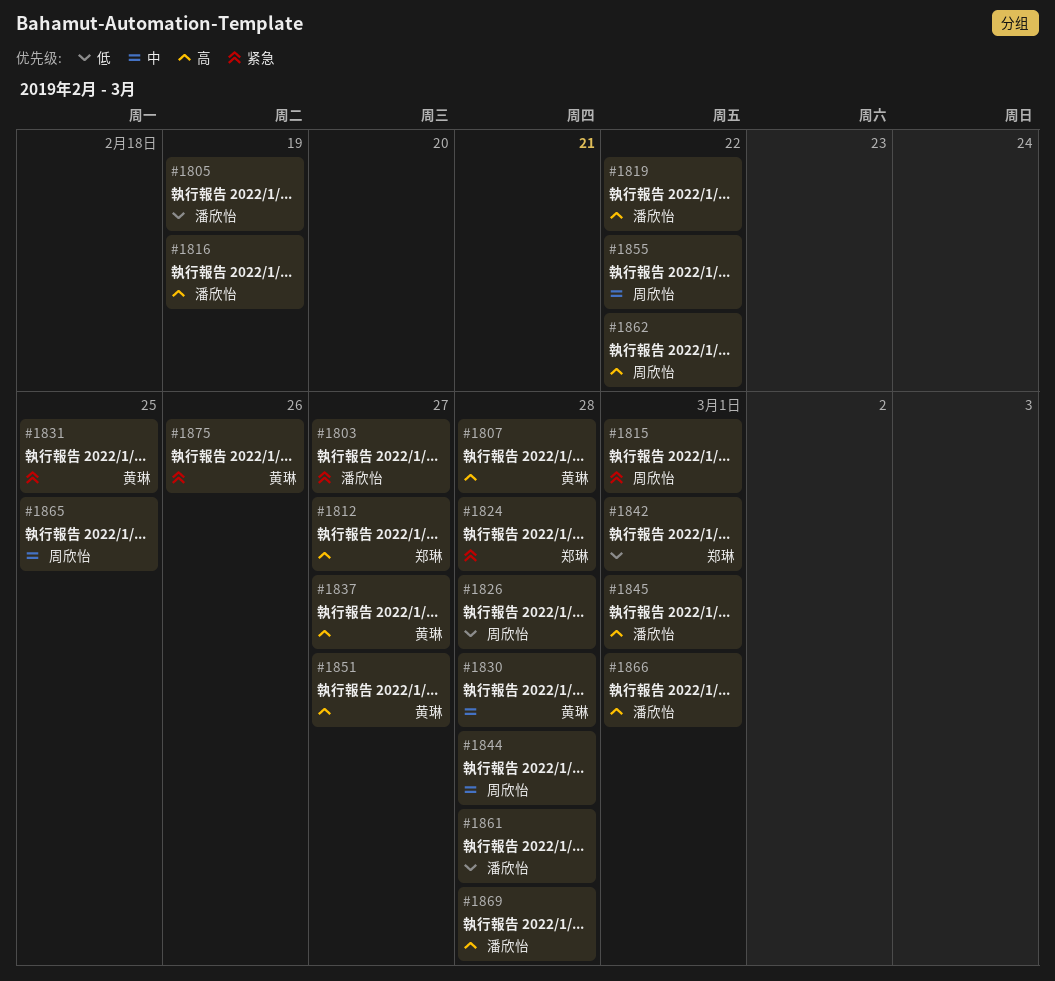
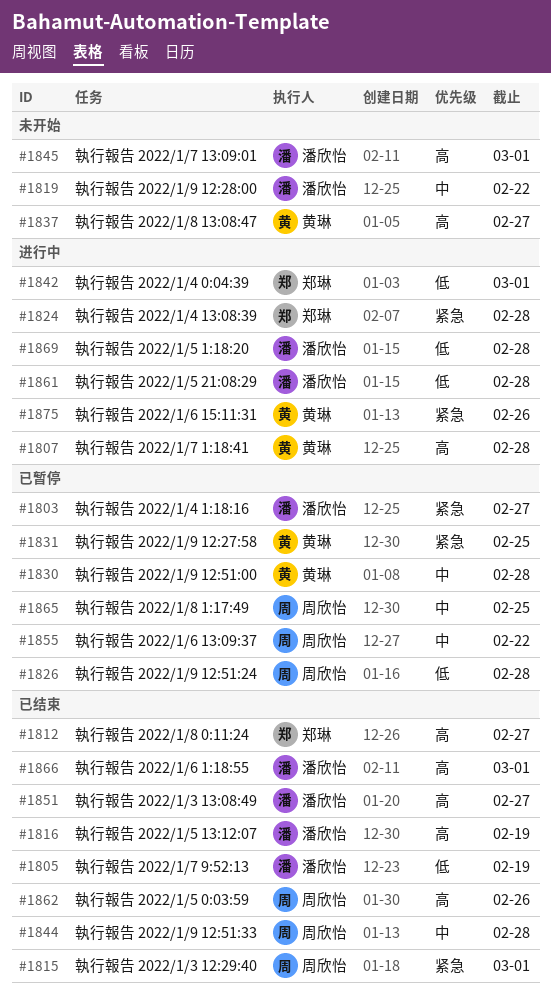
#1819, priority: 高 -> 中
#1851, owner: 黄琳 -> 潘欣怡
#1862, due: Feb 22 -> Feb 26
#1869, priority: 高 -> 低

